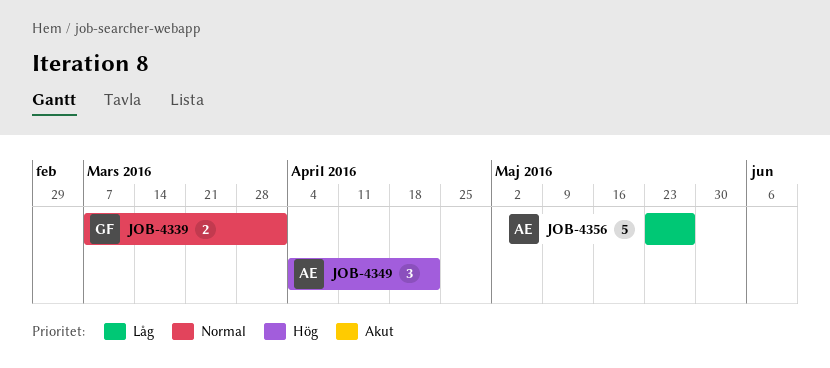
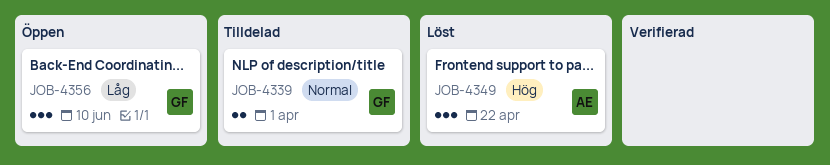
JOB-4356, owner: AE -> GF
JOB-4356, estimate: 5 -> 3
JOB-4356, due: May 27 -> Jun 10

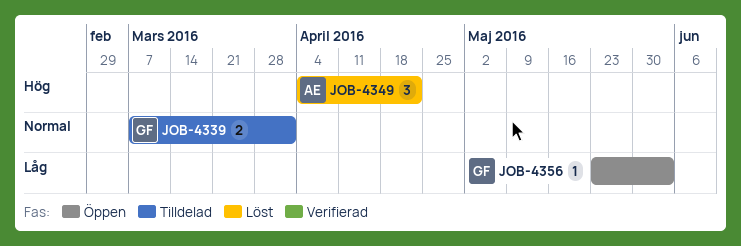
JOB-4356, estimate: 3 -> 1
JOB-4356, due: Jun 10 -> Jun 3

